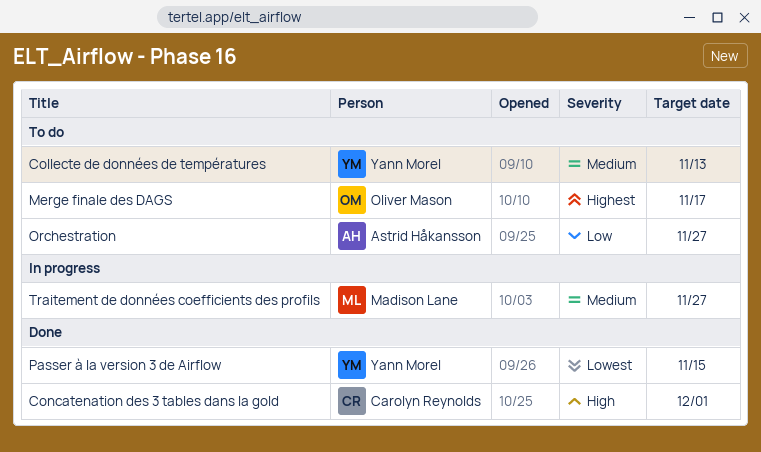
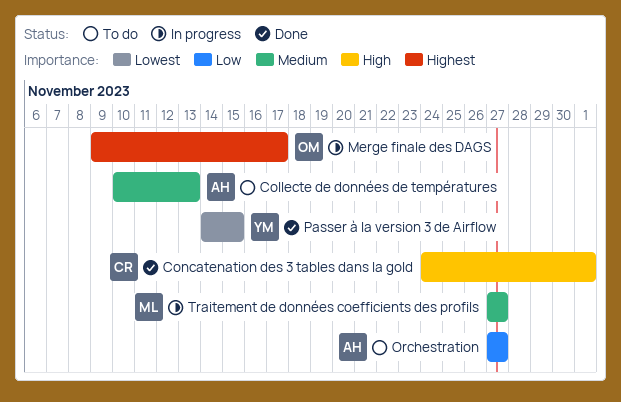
Collecte de données de températures, owner: Yann Morel -> Astrid Håkansson
Merge finale des DAGS, status: To do -> In progress

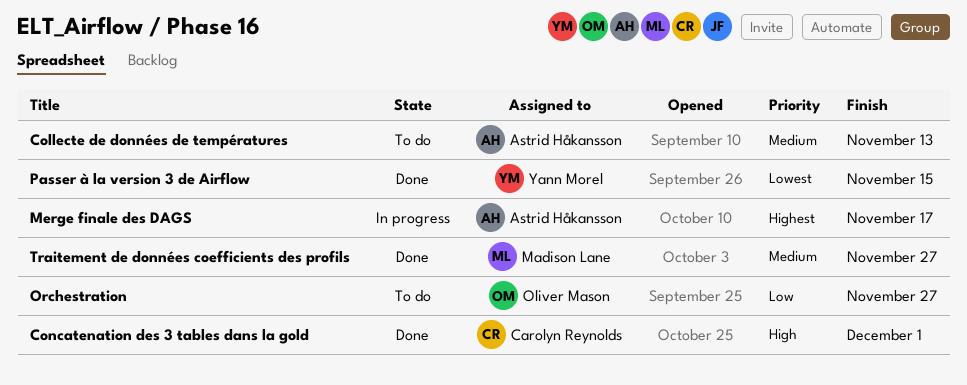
Merge finale des DAGS, owner: Oliver Mason -> Astrid Håkansson
Orchestration, owner: Astrid Håkansson -> Oliver Mason
Traitement de données coefficients des profils, status: In progress -> Done

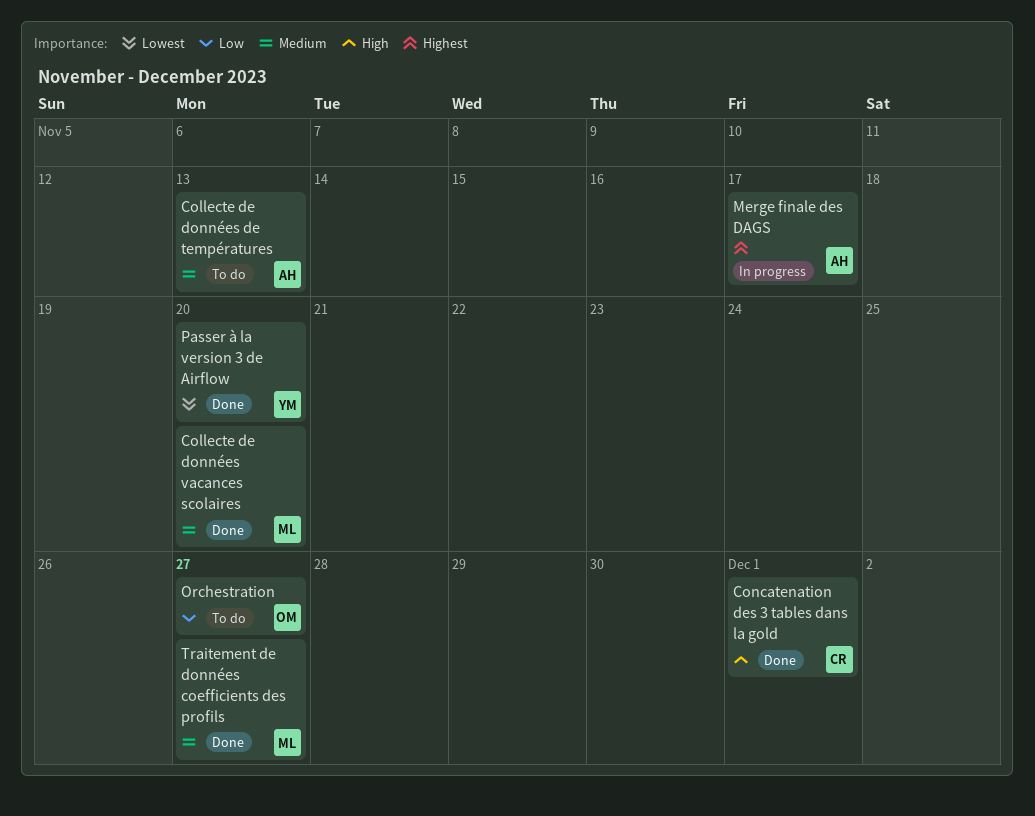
Collecte de données vacances scolaires: none -> present
Passer à la version 3 de Airflow, due: Nov 15 -> Nov 20

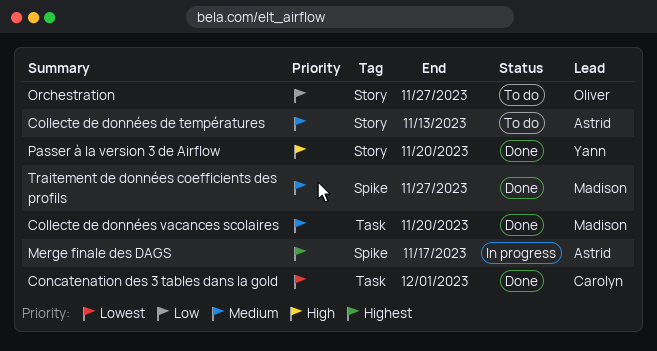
Concatenation des 3 tables dans la gold, priority: High -> Lowest
Passer à la version 3 de Airflow, priority: Lowest -> High

